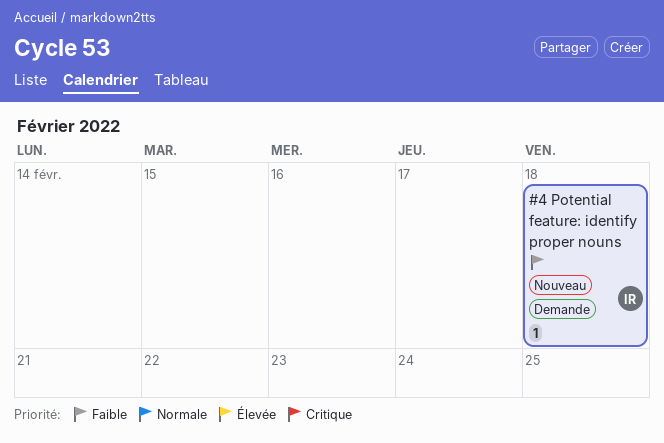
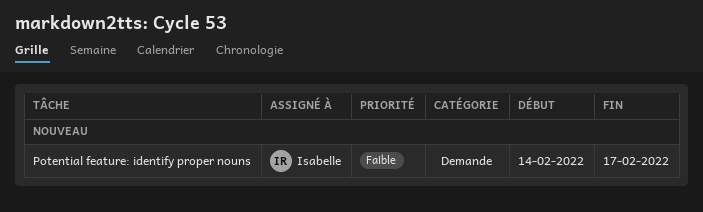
Potential feature: identify proper nouns, due: Feb 18 -> Feb 17

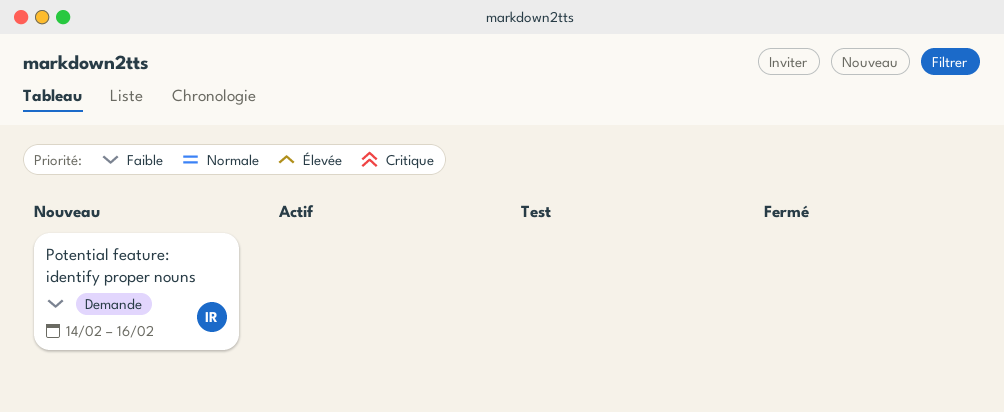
Potential feature: identify proper nouns, due: Feb 17 -> Feb 16

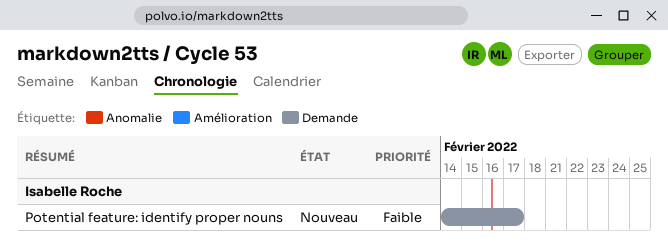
Potential feature: identify proper nouns, due: Feb 16 -> Feb 17

